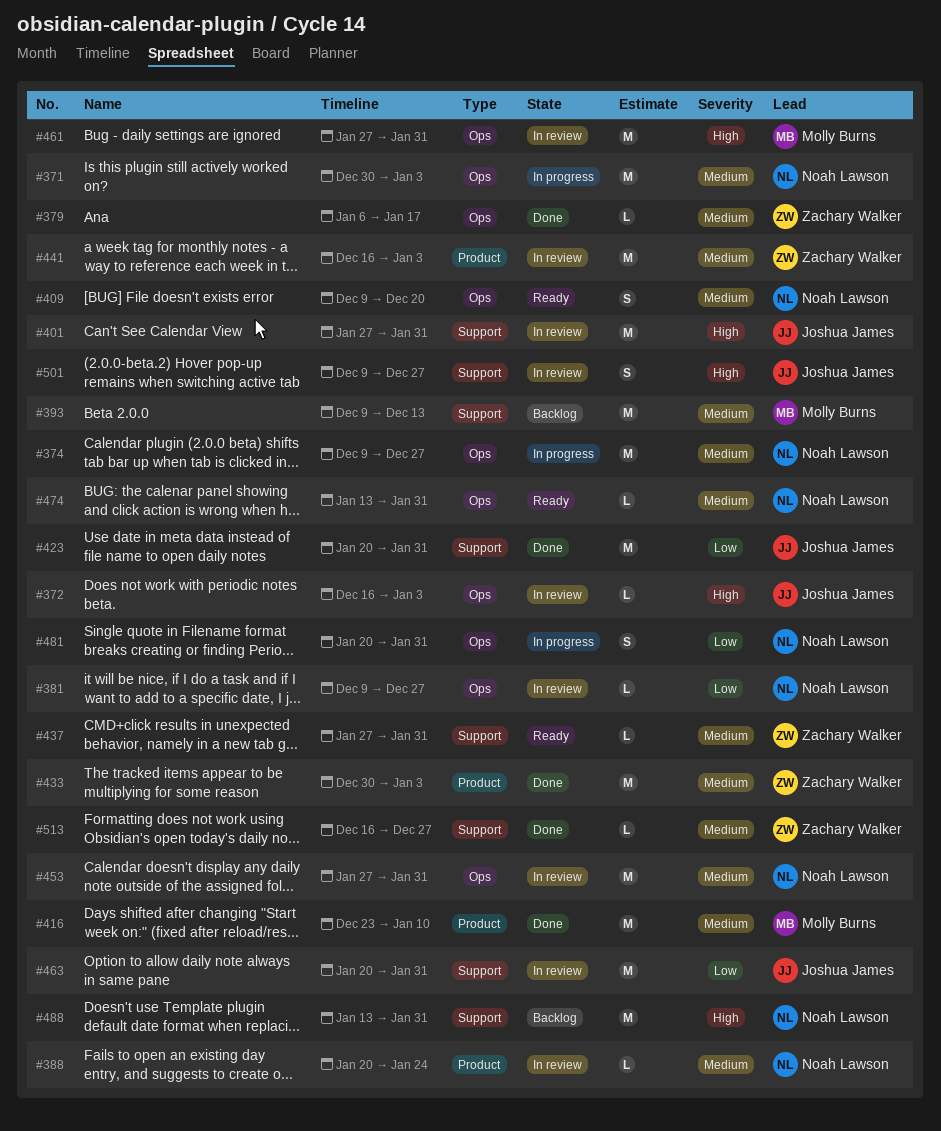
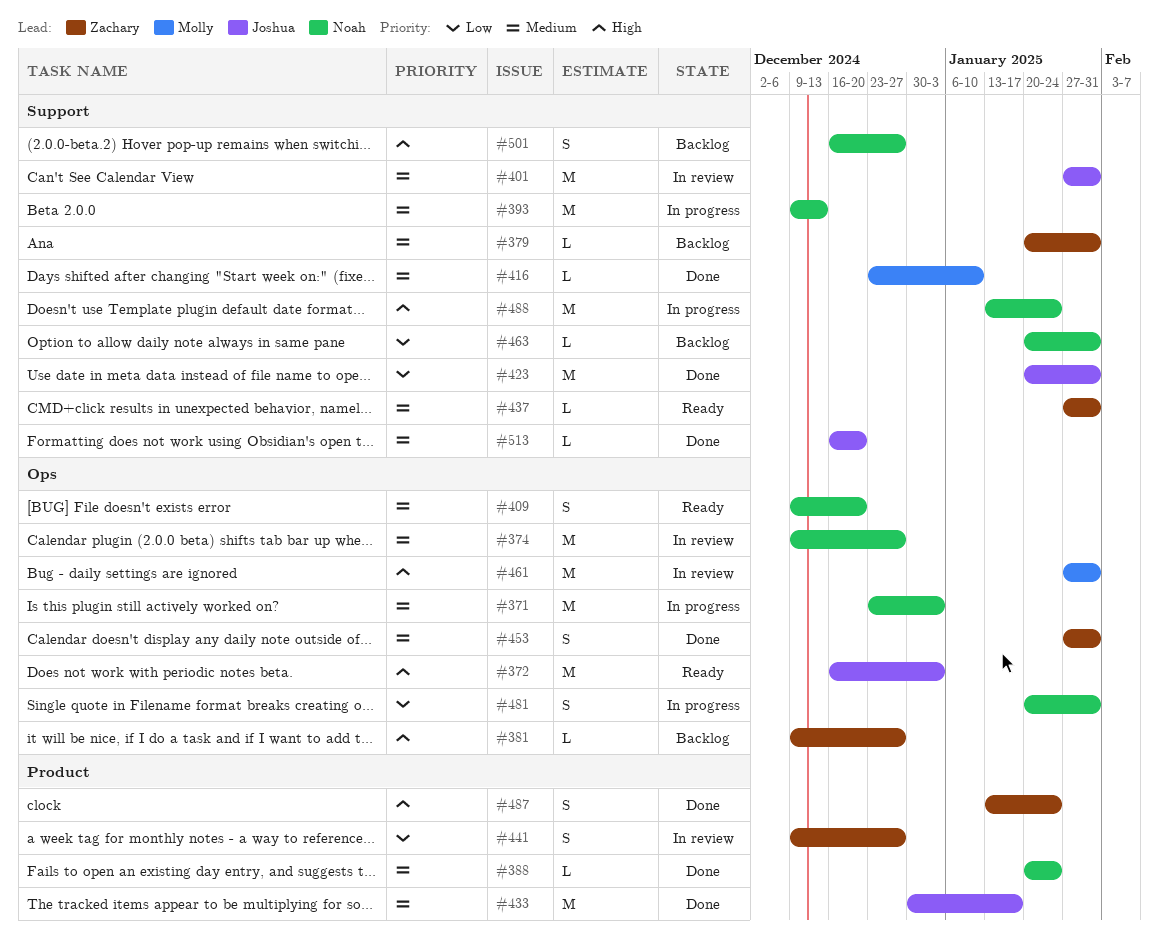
#371, start: Dec 30 -> Dec 23
#372, status: In review -> Ready
#372, estimate: L -> M
#374, status: In progress -> In review
#379, status: Done -> Backlog
#379, label: Ops -> Support
#379, start: Jan 6 -> Jan 20
#379, due: Jan 17 -> Jan 31
#381, status: In review -> Backlog
#381, owner: Noah Lawson -> Zachary Walker
#381, priority: Low -> High
#388, status: In review -> Done
#393, status: Backlog -> In progress
#393, owner: Molly Burns -> Noah Lawson
#401, priority: High -> Medium
#416, label: Product -> Support
#416, estimate: M -> L
#433, owner: Zachary Walker -> Joshua James
#433, due: Jan 3 -> Jan 17
#441, priority: Medium -> Low
#441, estimate: M -> S
#441, start: Dec 16 -> Dec 9
#441, due: Jan 3 -> Dec 27
#453, status: In review -> Done
#453, owner: Noah Lawson -> Zachary Walker
#453, estimate: M -> S
#463, status: In review -> Backlog
#463, owner: Joshua James -> Noah Lawson
#463, estimate: M -> L
#474: present -> none
#487: none -> present
#488, status: Backlog -> In progress
#488, due: Jan 31 -> Jan 24
#501, status: In review -> Backlog
#501, owner: Joshua James -> Noah Lawson
#501, start: Dec 9 -> Dec 16
#513, owner: Zachary Walker -> Joshua James
#513, due: Dec 27 -> Dec 20

